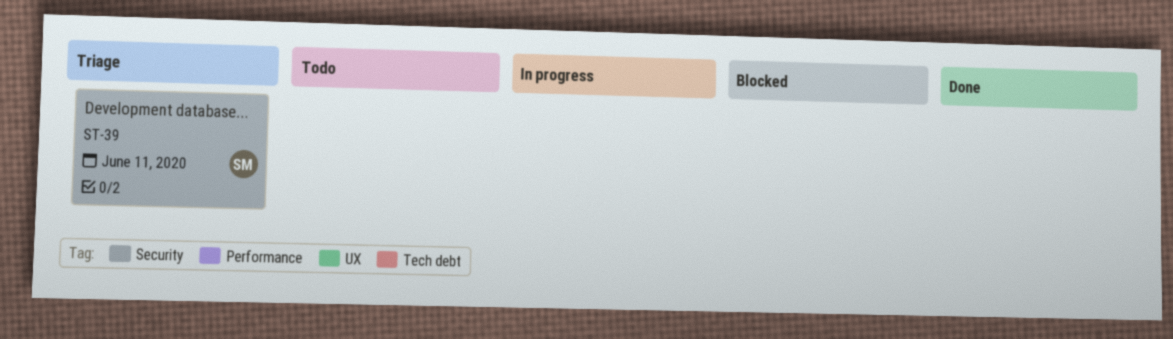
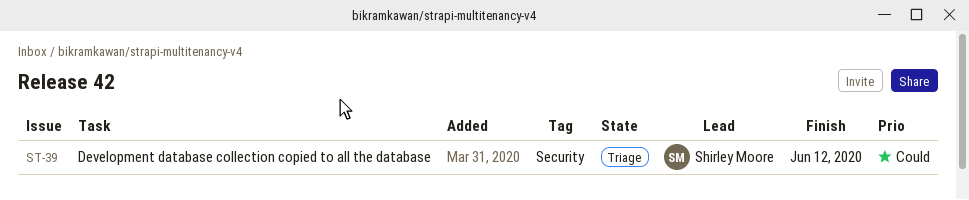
ST-39, due: Jun 11 -> Jun 12

